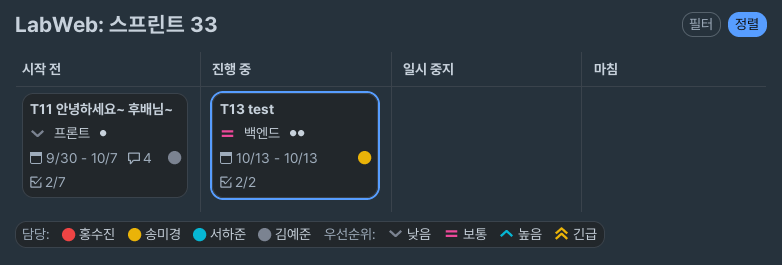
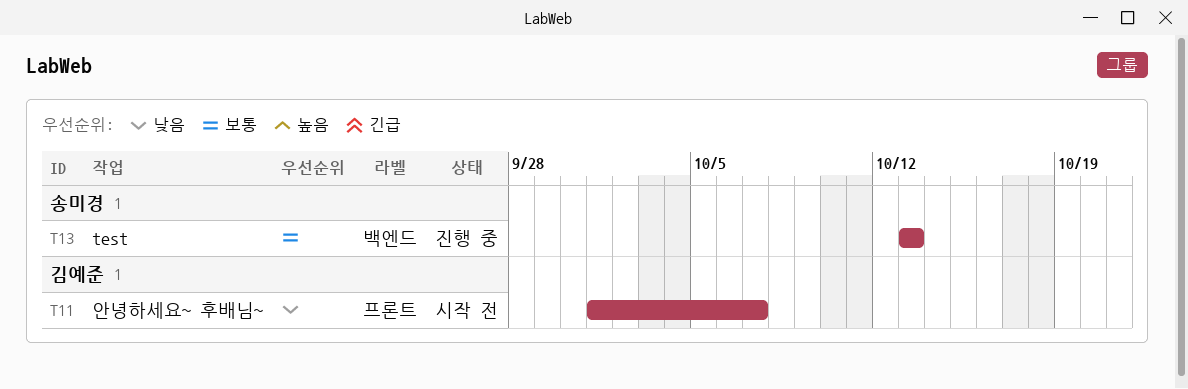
T11, start: Sep 30 -> Oct 1

